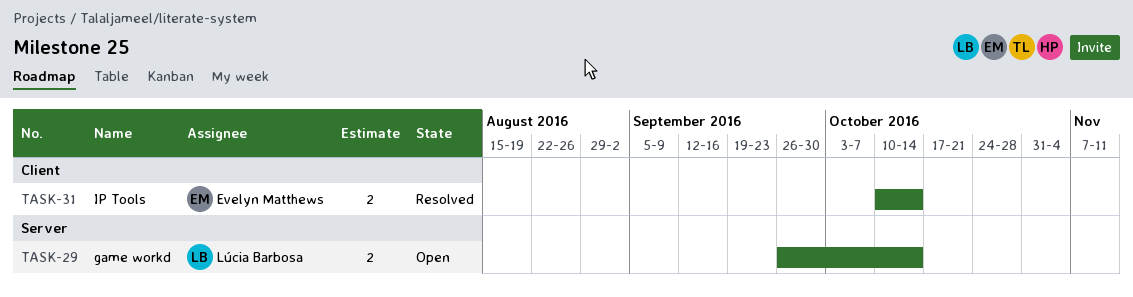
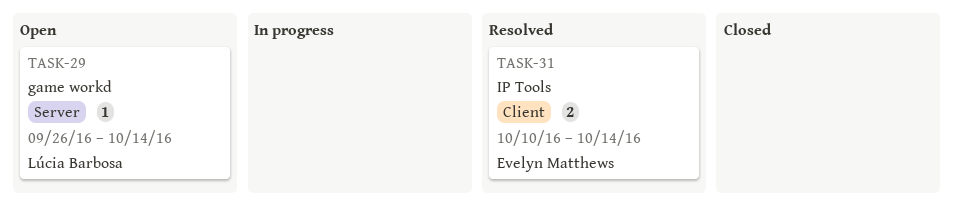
TASK-29, estimate: 2 -> 1

